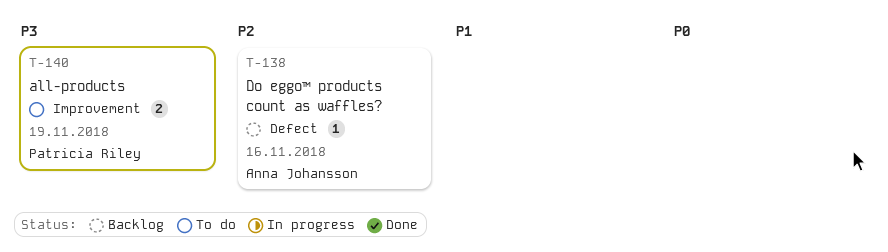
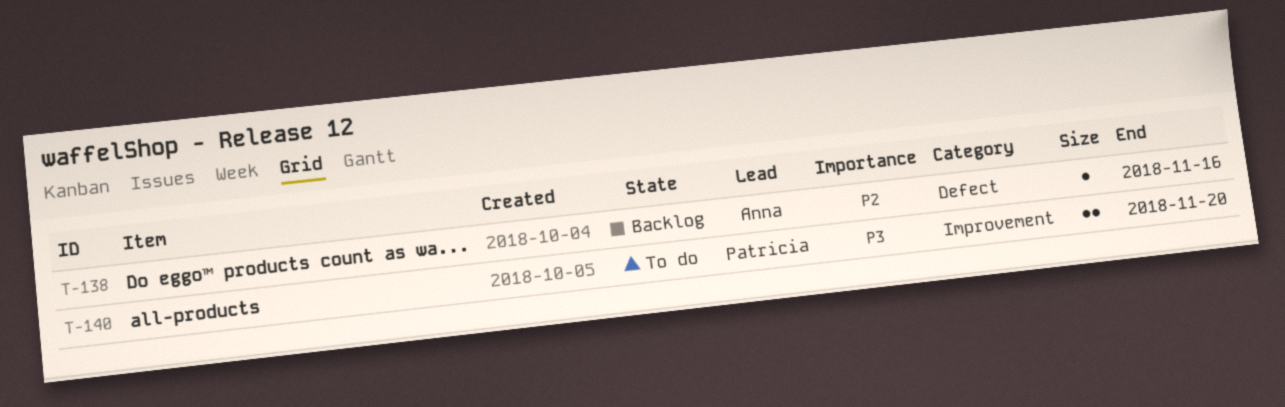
T-140, due: Nov 19 -> Nov 20

